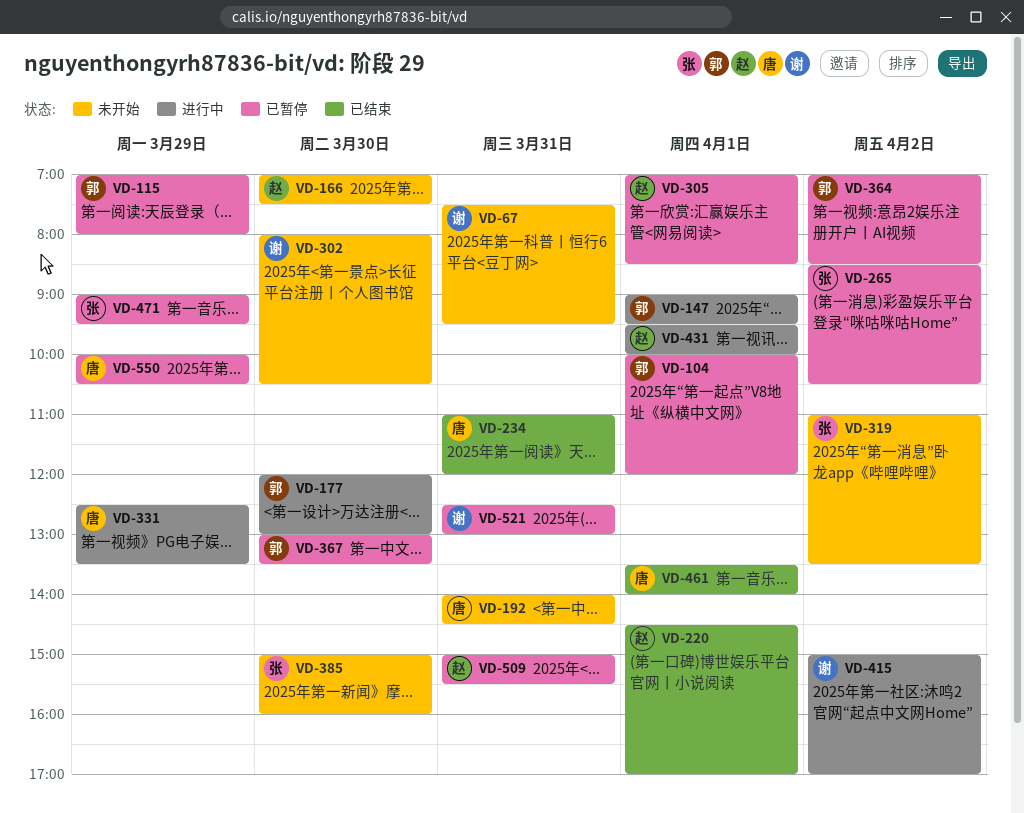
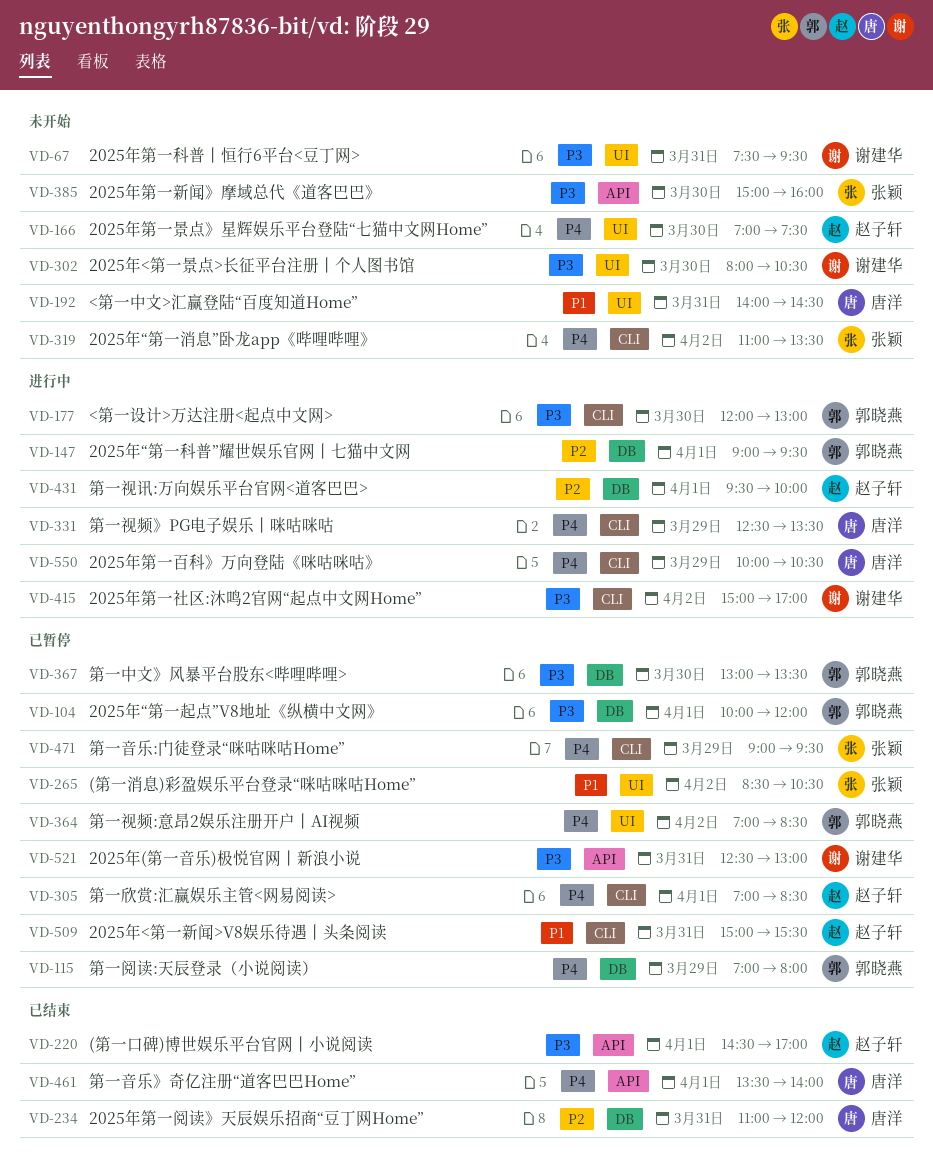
VD-550, status: 已暂停 -> 进行中

